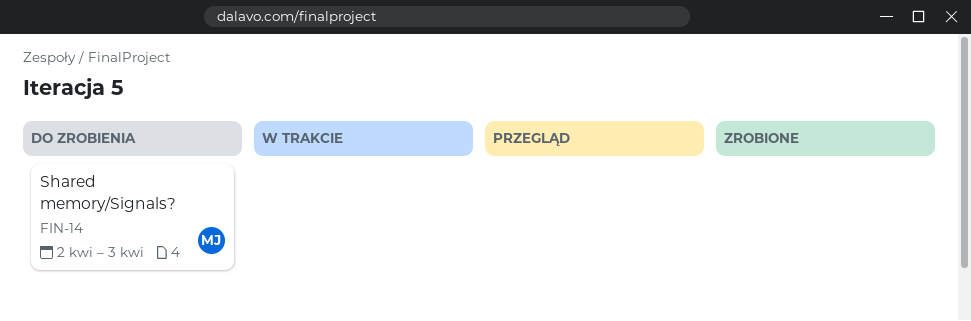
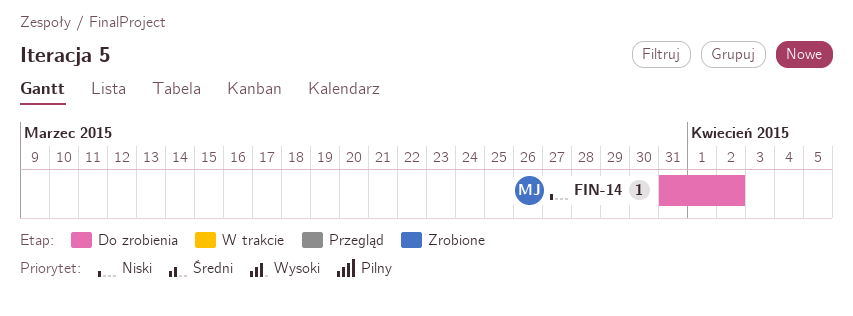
FIN-14, start: Apr 2 -> Mar 31
FIN-14, due: Apr 3 -> Apr 2

